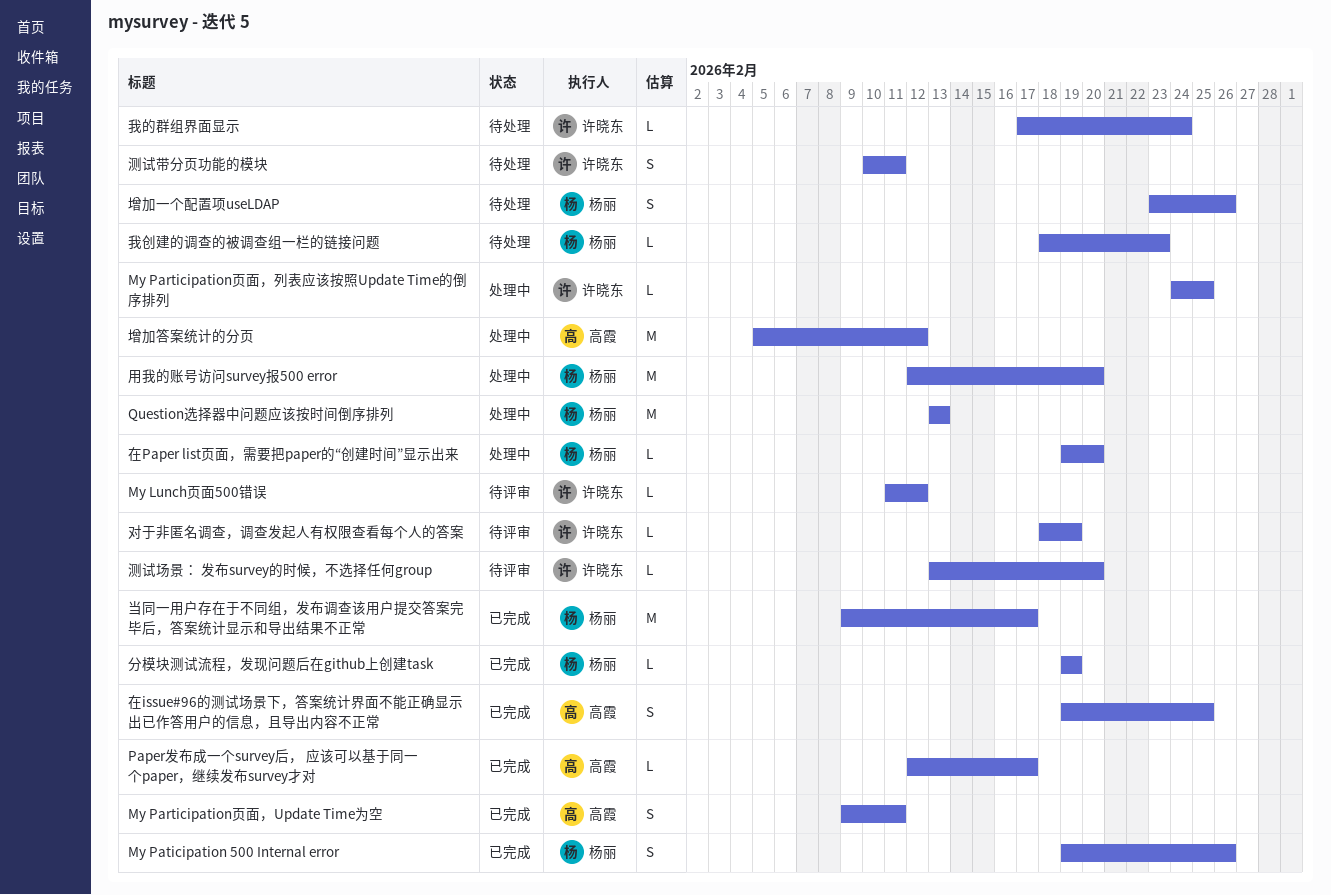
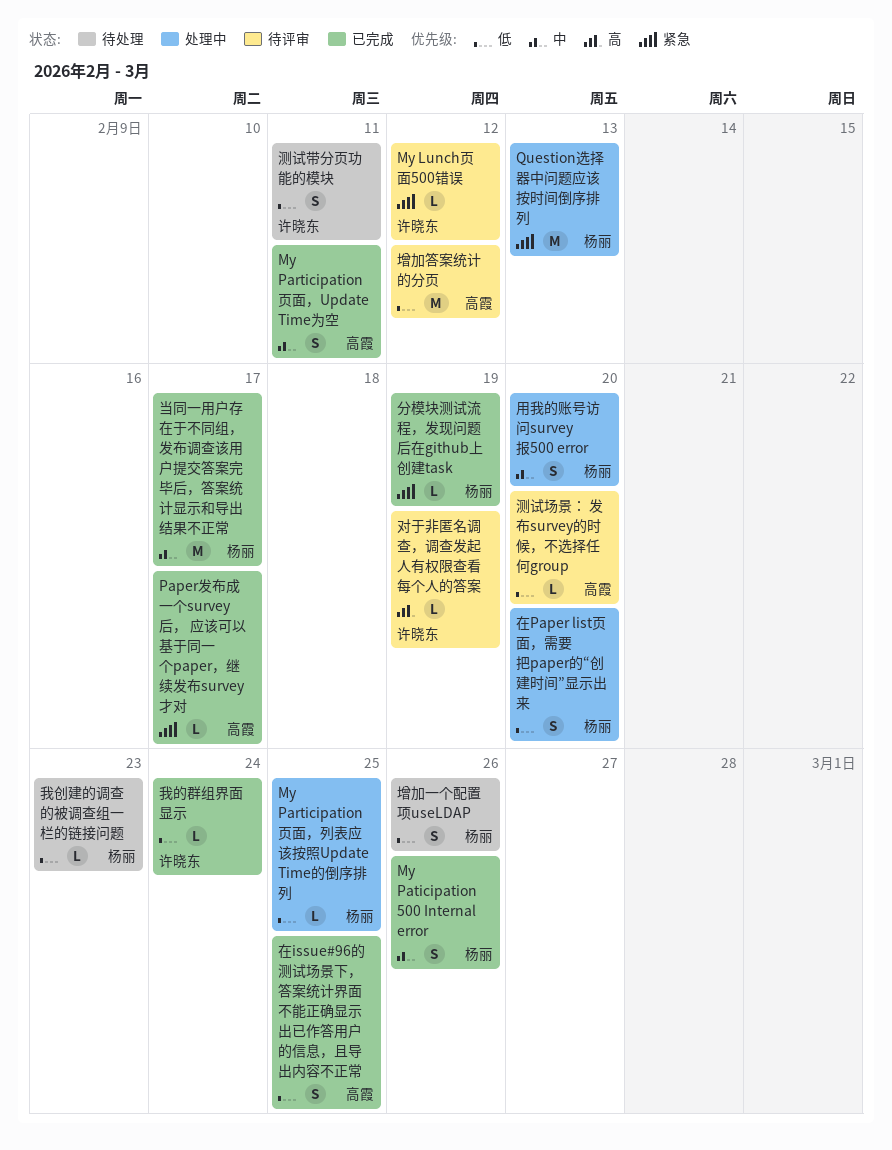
My Participation页面，列表应该按照Update Time的倒序排列, owner: 许晓东 -> 杨丽
在Paper list页面，需要把paper的“创建时间”显示出来, estimate: L -> S
增加答案统计的分页, status: 处理中 -> 待评审
我的群组界面显示, status: 待处理 -> 已完成
测试场景： 发布survey的时候，不选择任何group, owner: 许晓东 -> 高霞
用我的账号访问survey报500 error, estimate: M -> S

